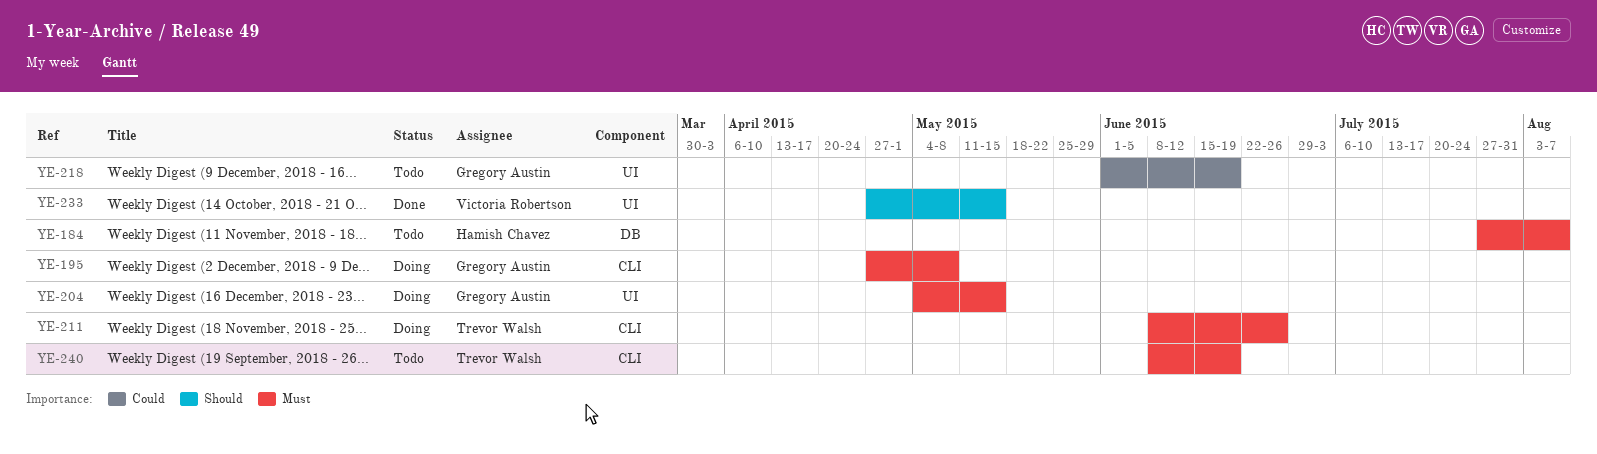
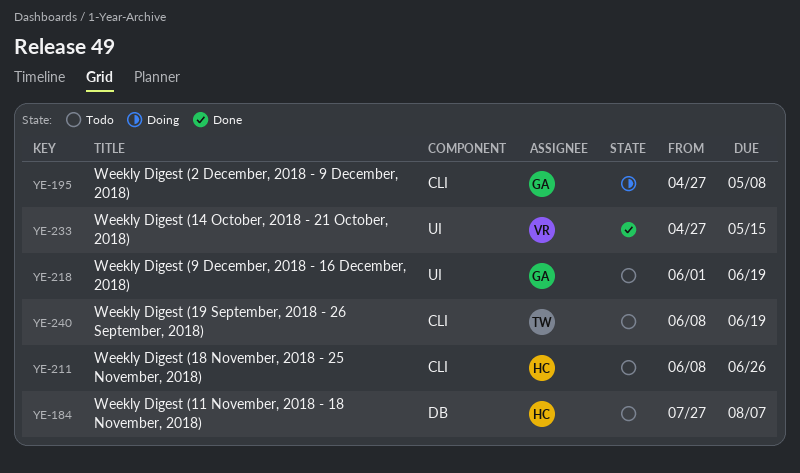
YE-204: present -> none
YE-211, status: Doing -> Todo
YE-211, owner: Trevor Walsh -> Hamish Chavez

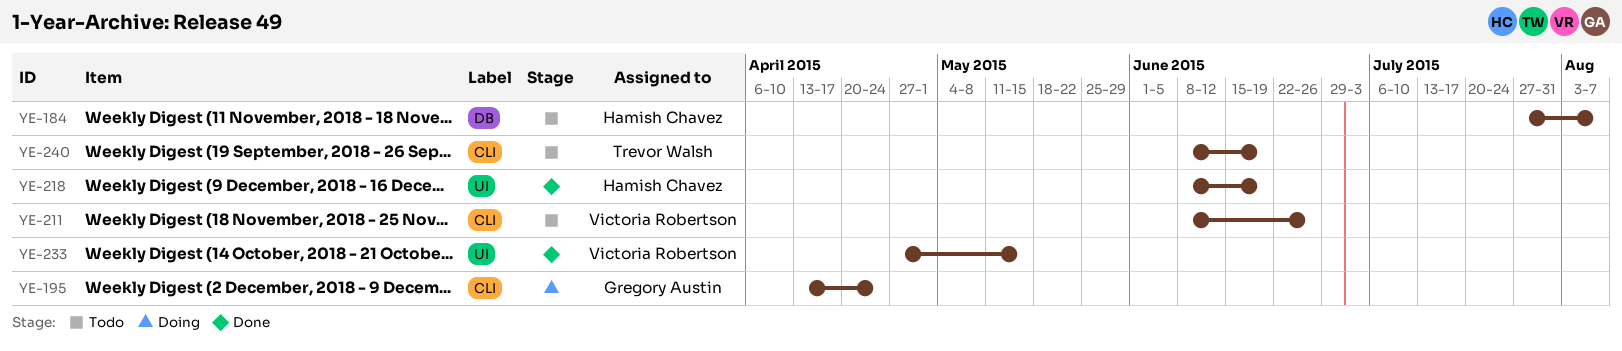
YE-195, start: Apr 27 -> Apr 13
YE-195, due: May 8 -> Apr 24
YE-211, owner: Hamish Chavez -> Victoria Robertson
YE-218, status: Todo -> Done
YE-218, owner: Gregory Austin -> Hamish Chavez
YE-218, start: Jun 1 -> Jun 8

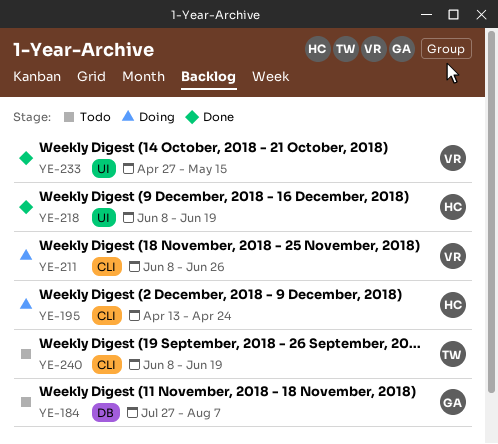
YE-184, owner: Hamish Chavez -> Gregory Austin
YE-195, owner: Gregory Austin -> Hamish Chavez
YE-211, status: Todo -> Doing

